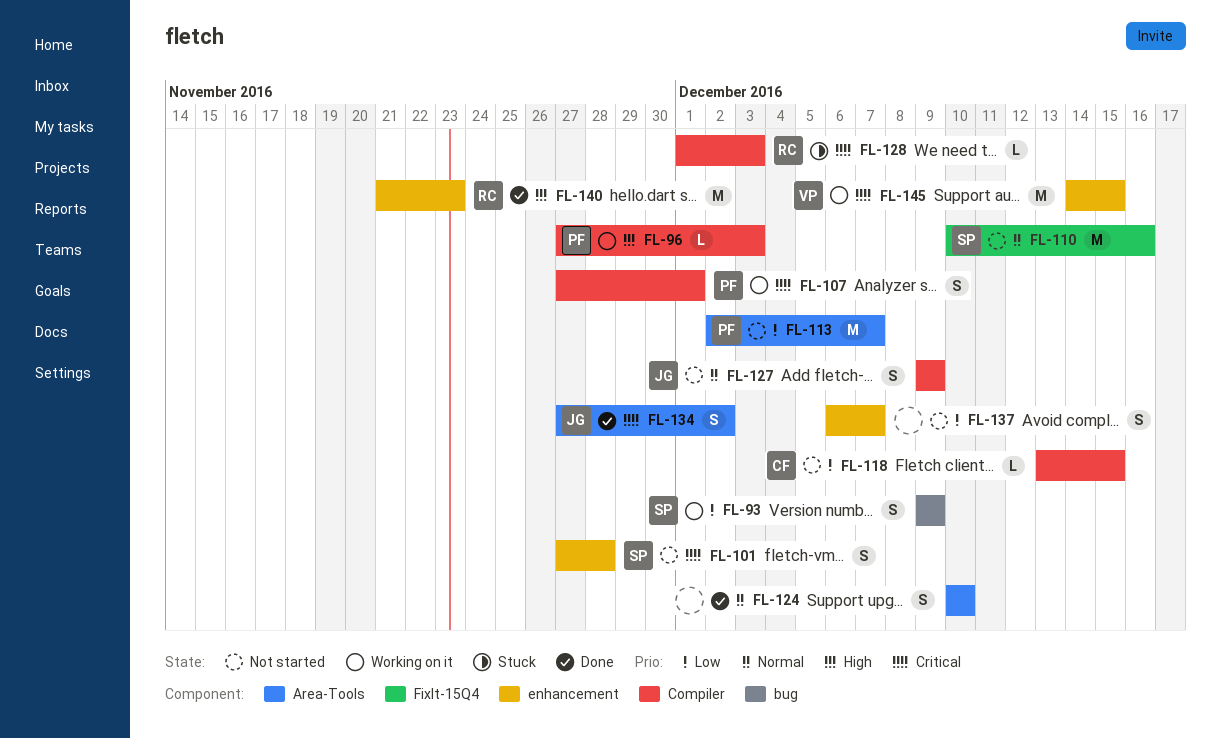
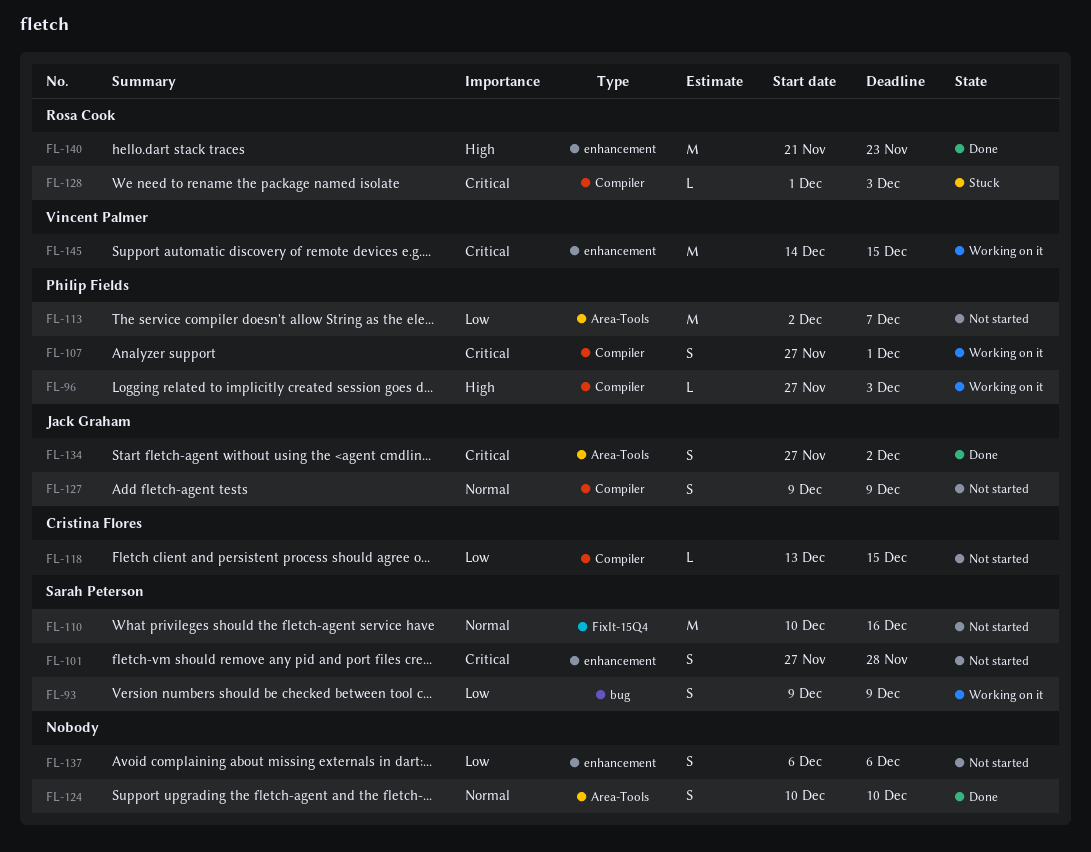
FL-137, due: Dec 7 -> Dec 6

